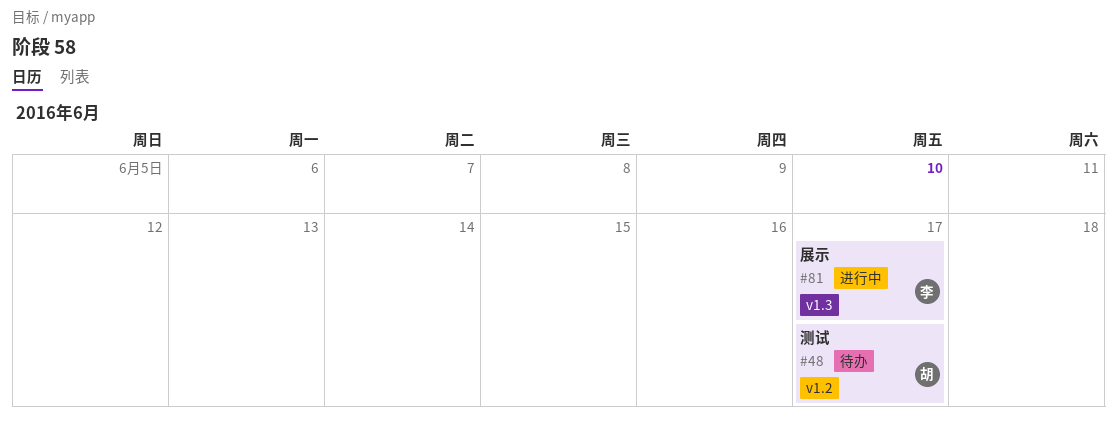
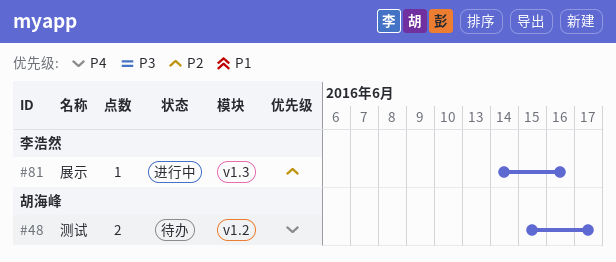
#81, due: Jun 17 -> Jun 16

